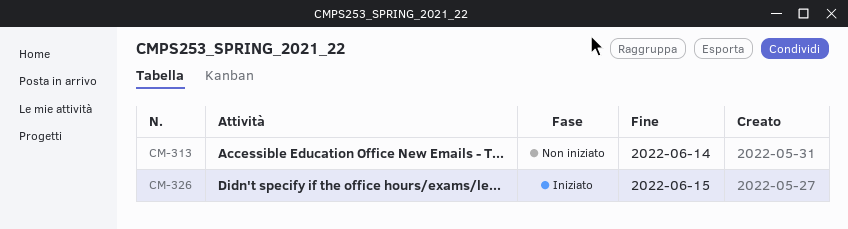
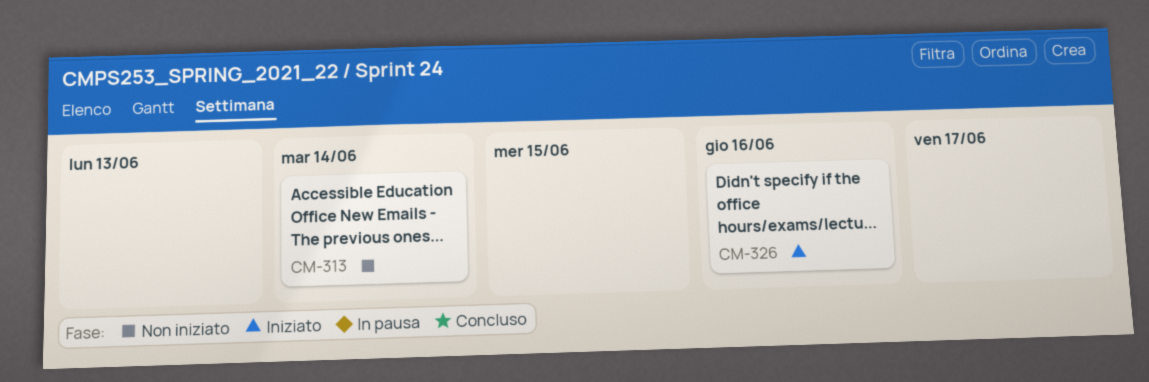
CM-326, due: Jun 15 -> Jun 16

